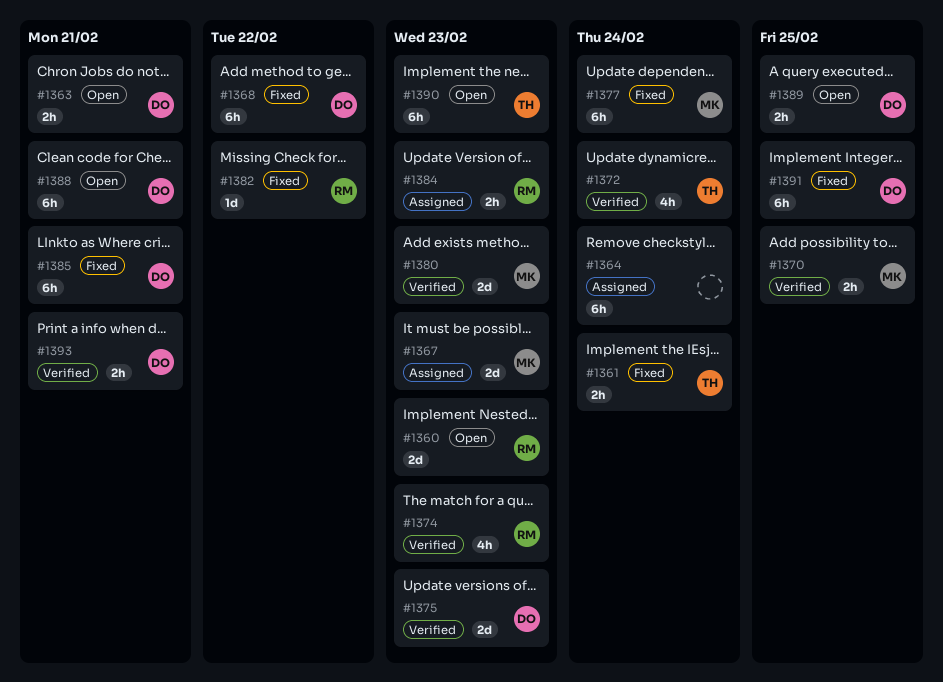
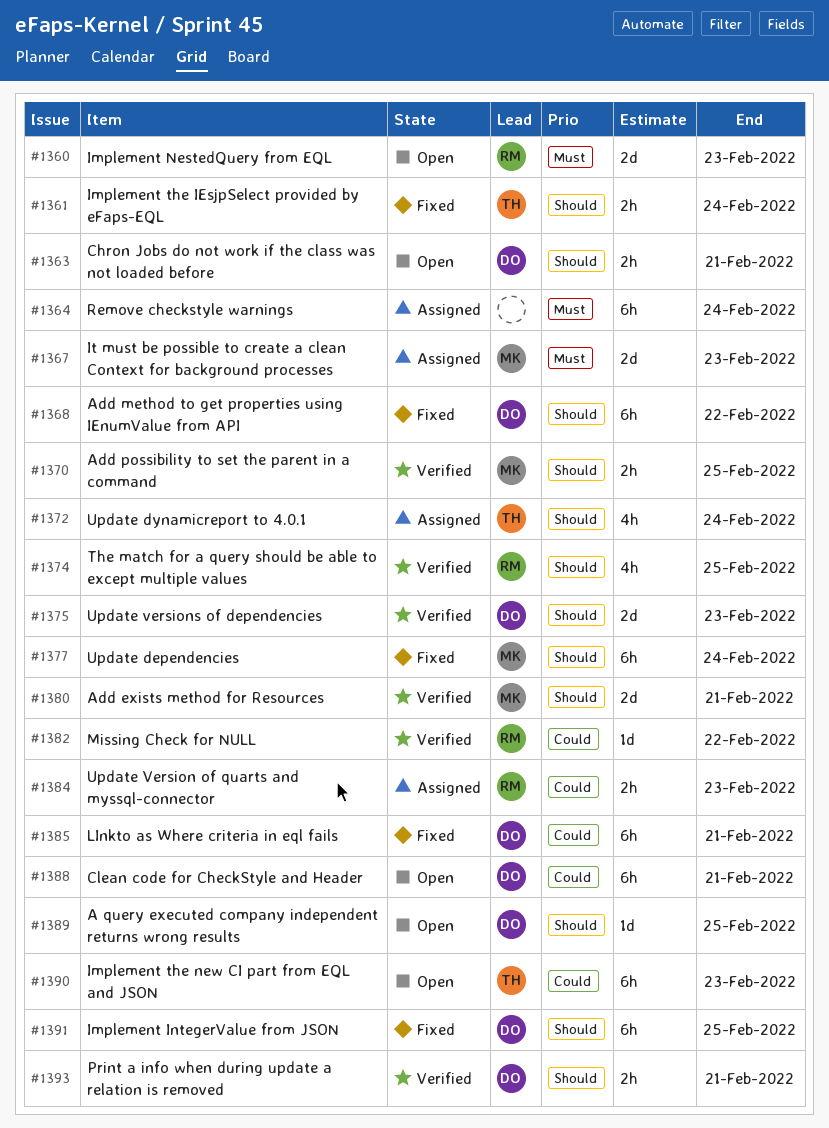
#1372, status: Verified -> Assigned
#1374, due: Feb 23 -> Feb 25
#1380, due: Feb 23 -> Feb 21
#1382, status: Fixed -> Verified
#1389, estimate: 2h -> 1d

